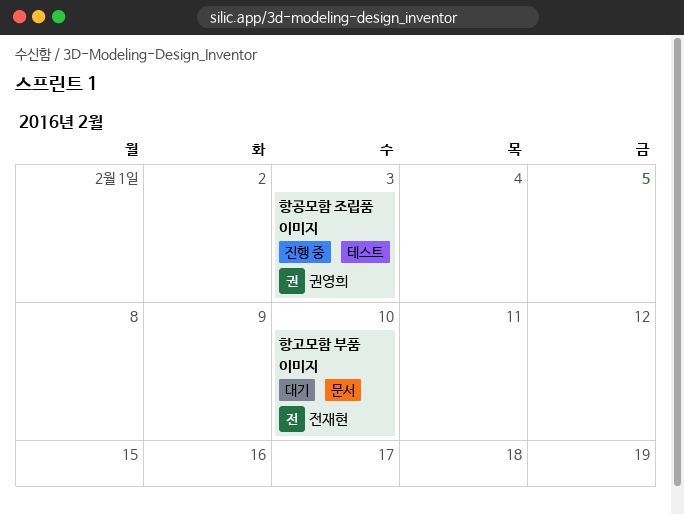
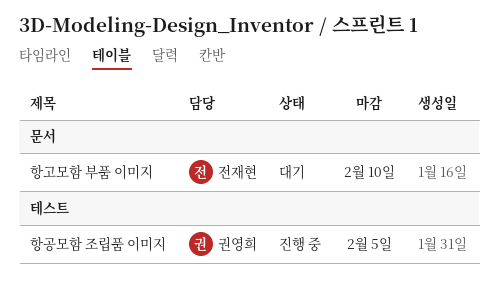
항공모함 조립품 이미지, due: Feb 3 -> Feb 5

